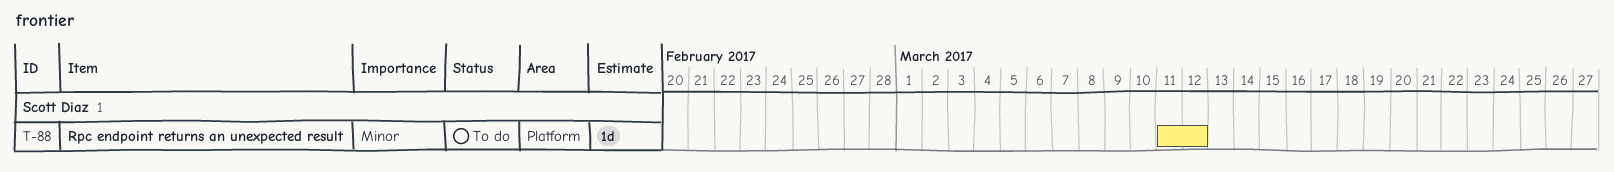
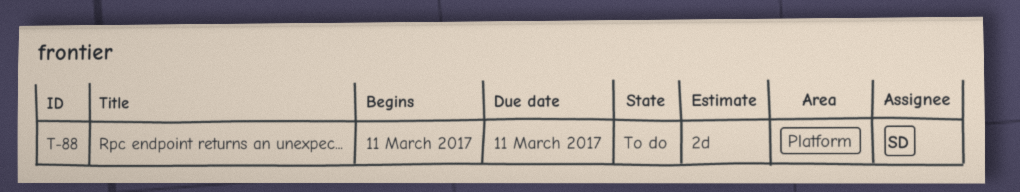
T-88, estimate: 1d -> 2d
T-88, due: Mar 12 -> Mar 11

